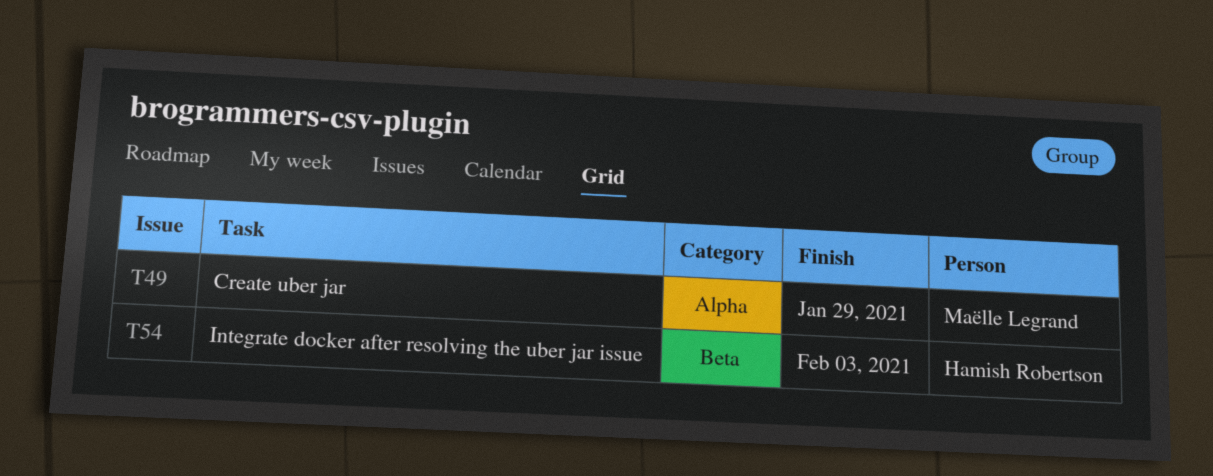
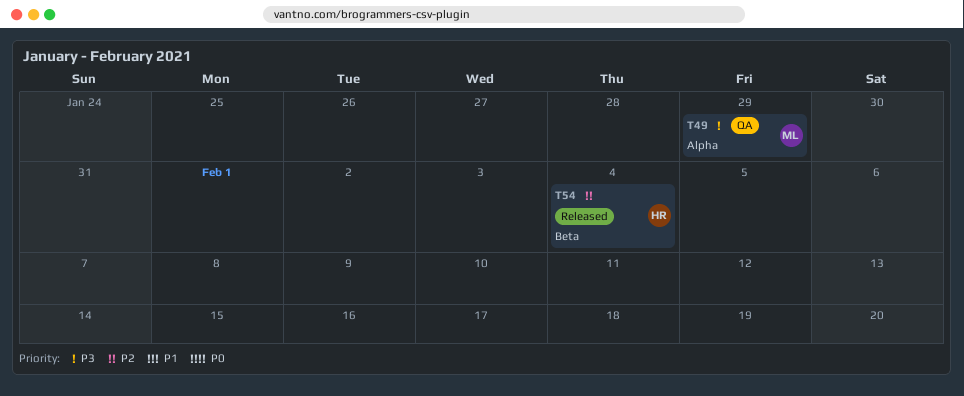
T54, due: Feb 3 -> Feb 4

